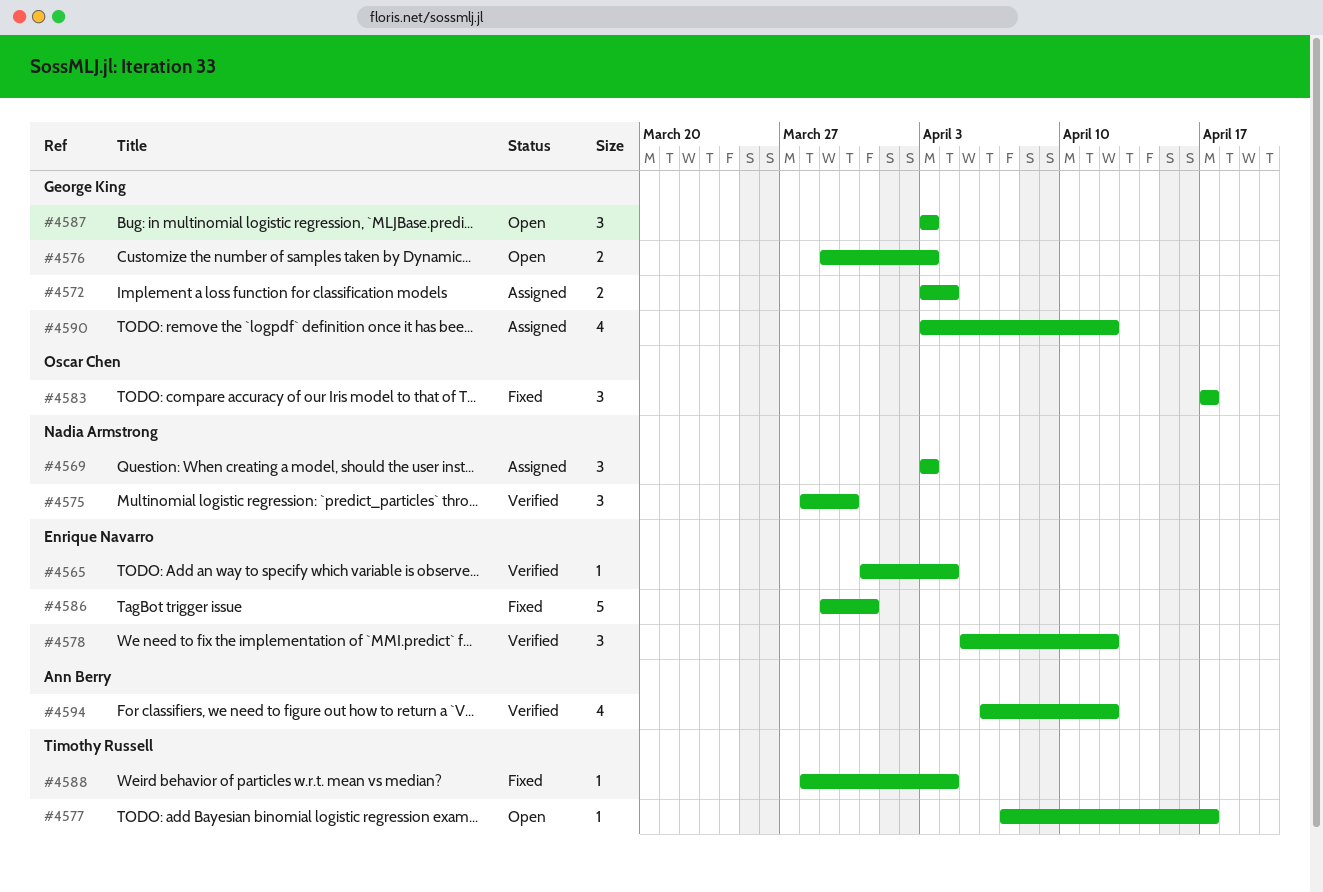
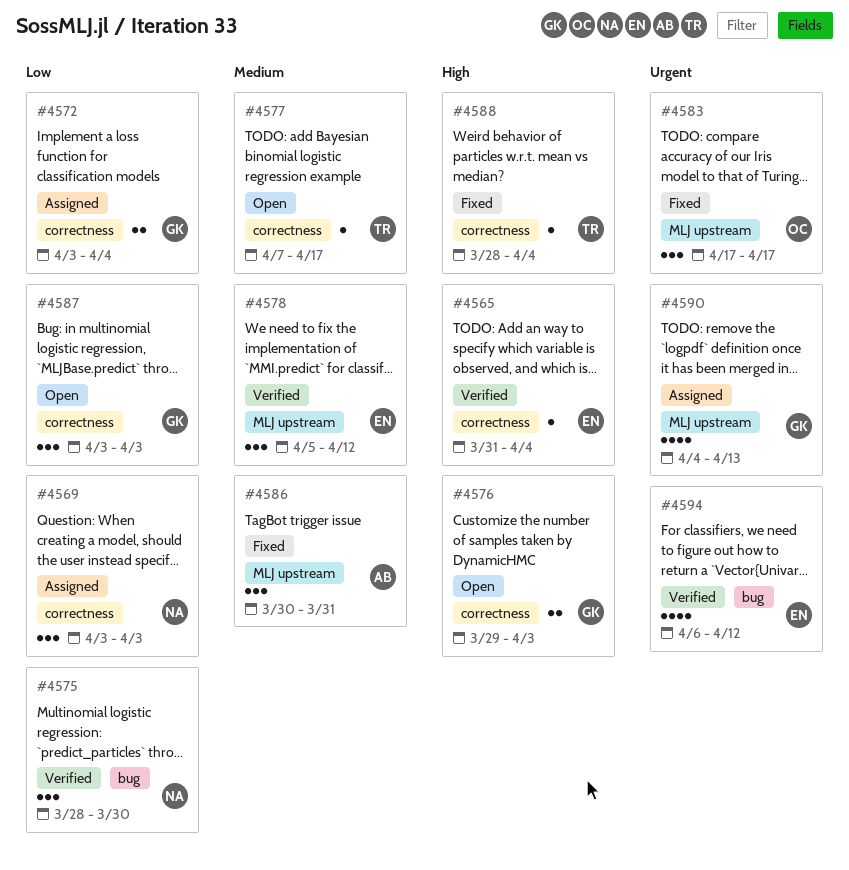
#4586, owner: Enrique Navarro -> Ann Berry
#4586, estimate: 5 -> 3
#4586, start: Mar 29 -> Mar 30
#4590, start: Apr 3 -> Apr 4
#4590, due: Apr 12 -> Apr 13
#4594, owner: Ann Berry -> Enrique Navarro

